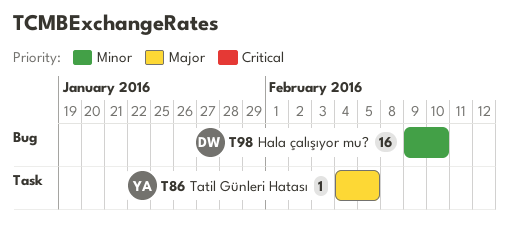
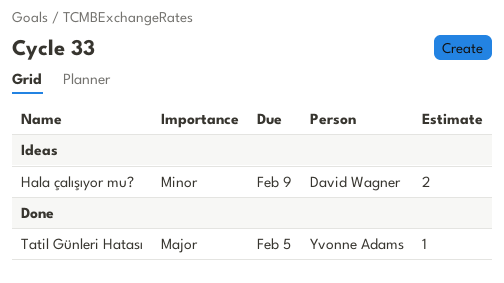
Hala çalışıyor mu?, estimate: 16 -> 2
Hala çalışıyor mu?, due: Feb 10 -> Feb 9

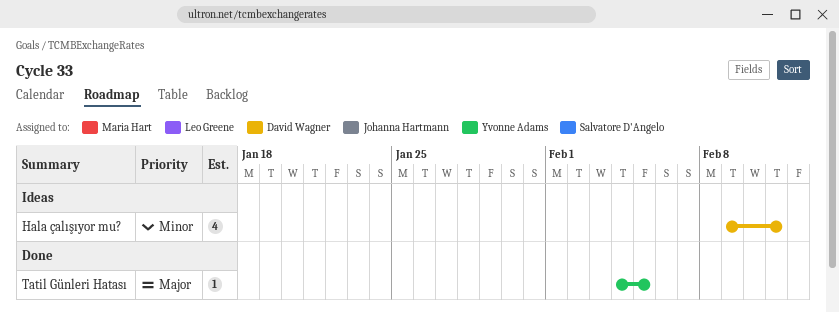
Hala çalışıyor mu?, estimate: 2 -> 4
Hala çalışıyor mu?, due: Feb 9 -> Feb 11

